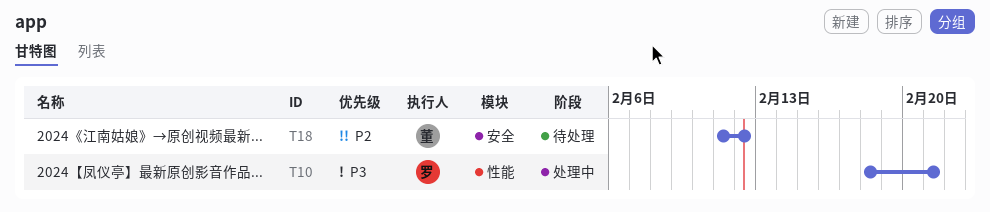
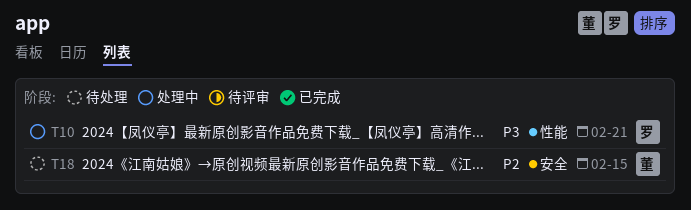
T18, due: Feb 12 -> Feb 15

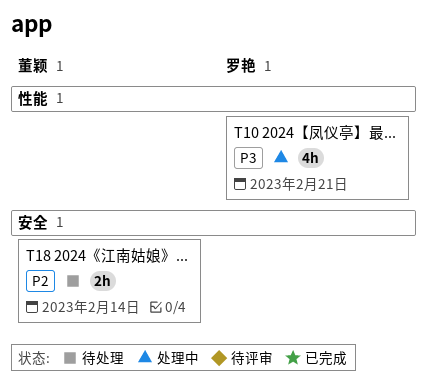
T18, due: Feb 15 -> Feb 14

